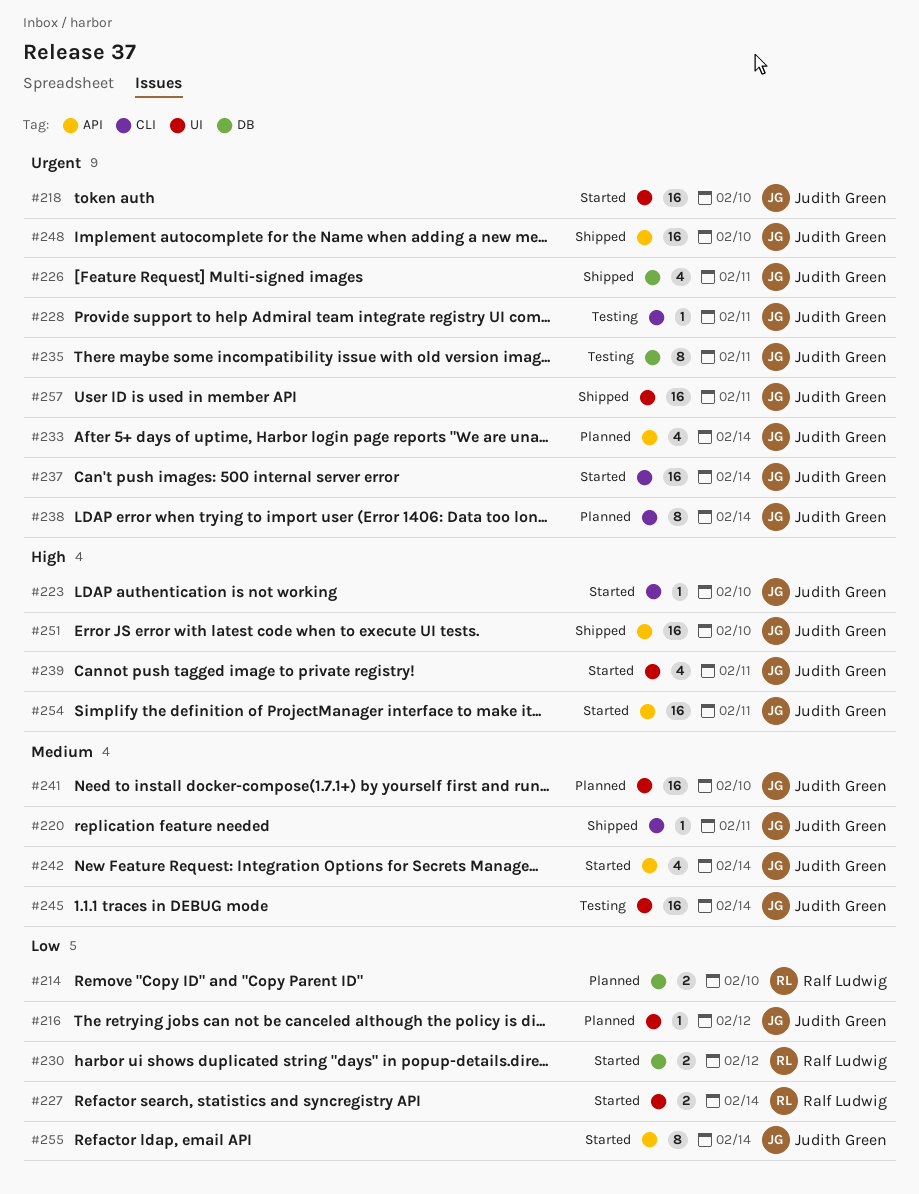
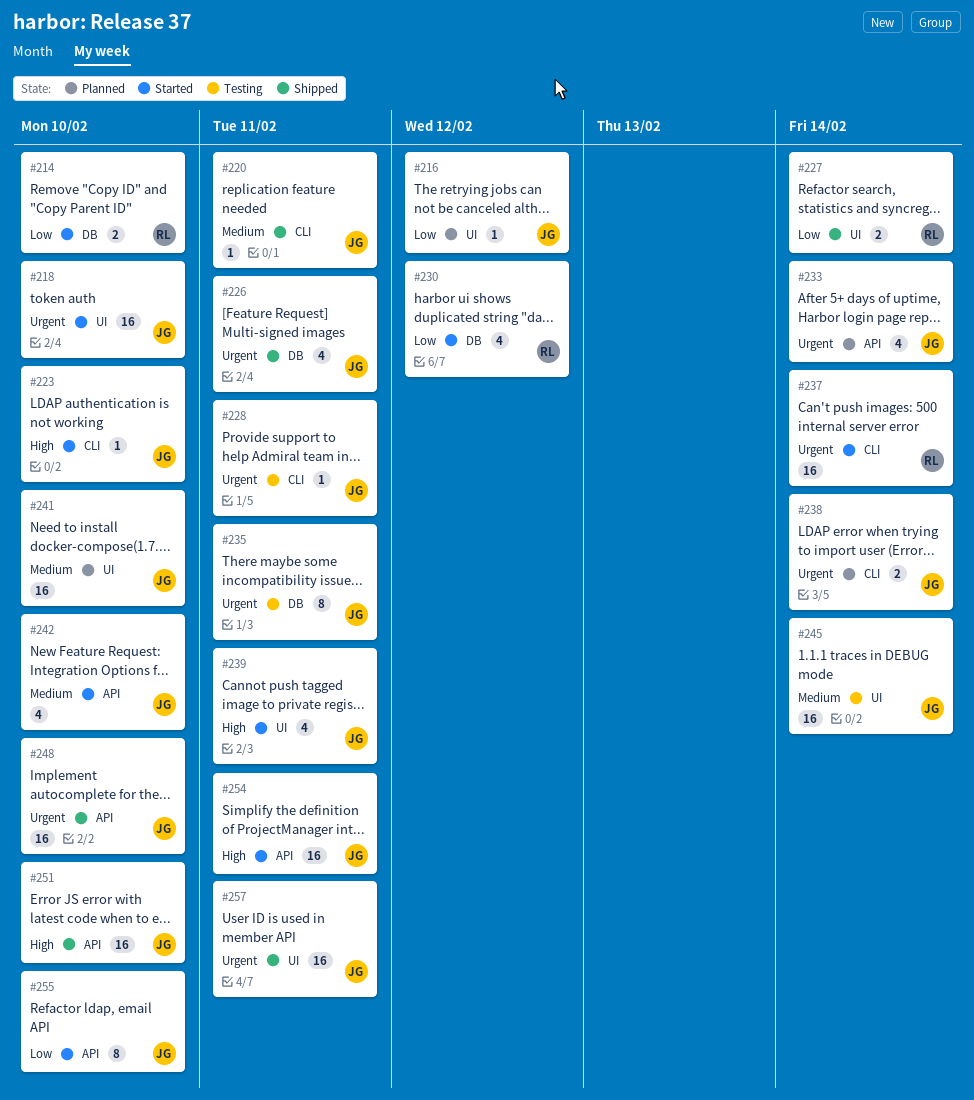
#214, status: Planned -> Started
#227, status: Started -> Shipped
#230, estimate: 2 -> 4
#237, owner: Judith Green -> Ralf Ludwig
#238, estimate: 8 -> 2
#242, due: Feb 14 -> Feb 10
#255, due: Feb 14 -> Feb 10

